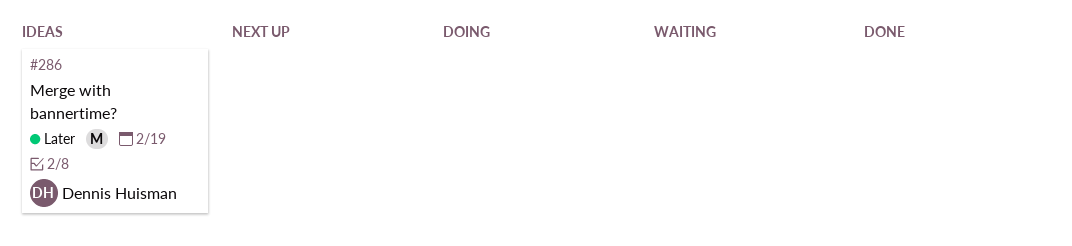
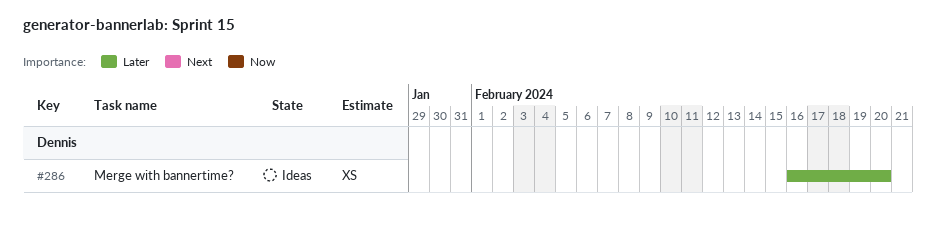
#286, estimate: M -> XS
#286, due: Feb 19 -> Feb 20

